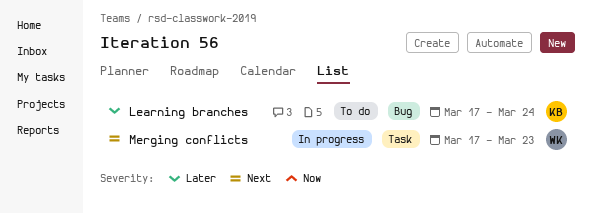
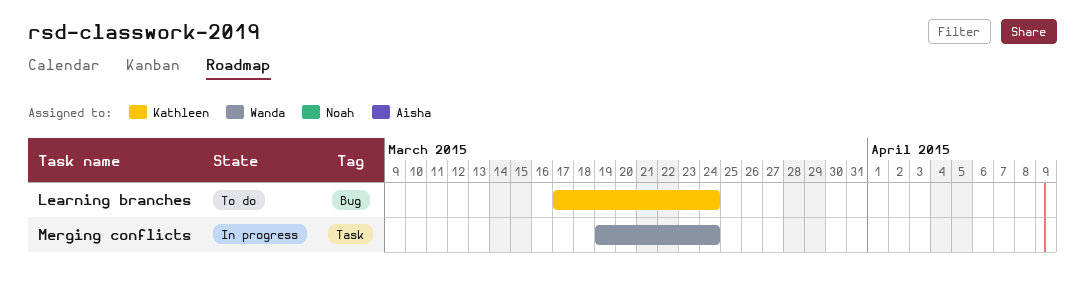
Merging conflicts, start: Mar 17 -> Mar 19
Merging conflicts, due: Mar 23 -> Mar 24

